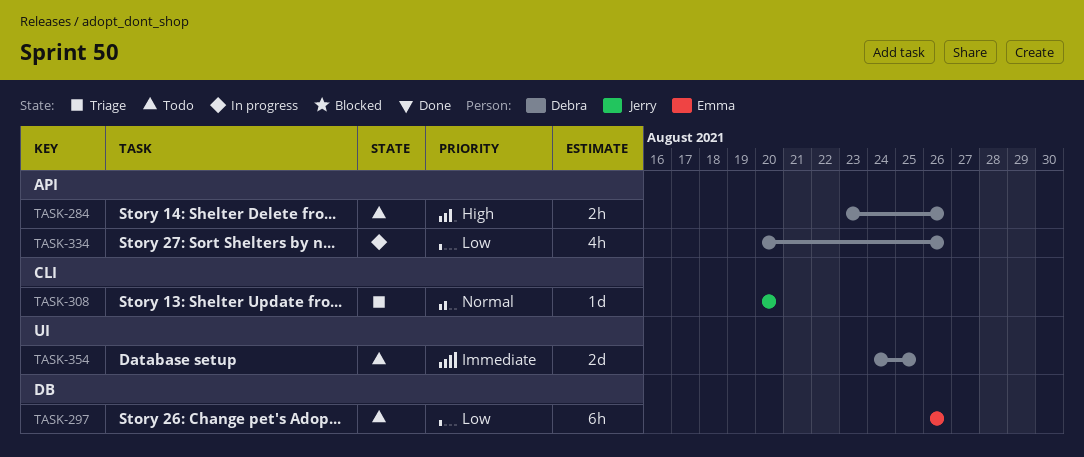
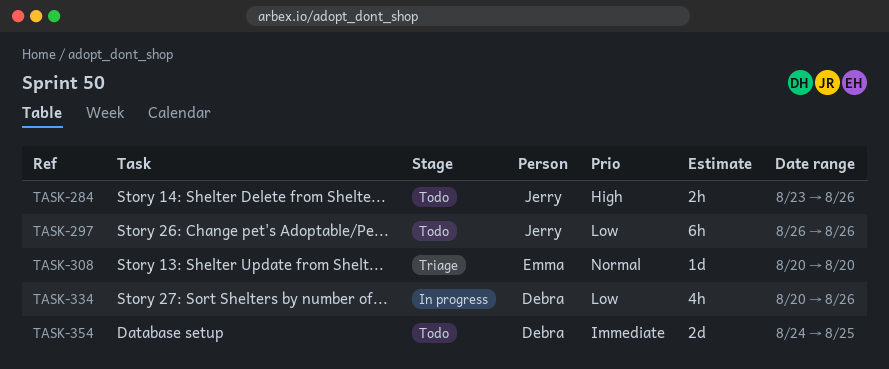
TASK-284, owner: Debra -> Jerry
TASK-297, owner: Emma -> Jerry
TASK-308, owner: Jerry -> Emma

